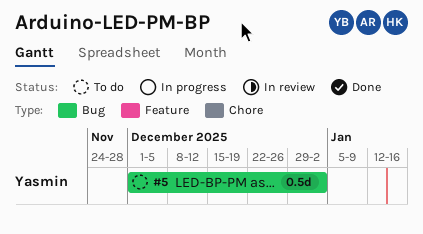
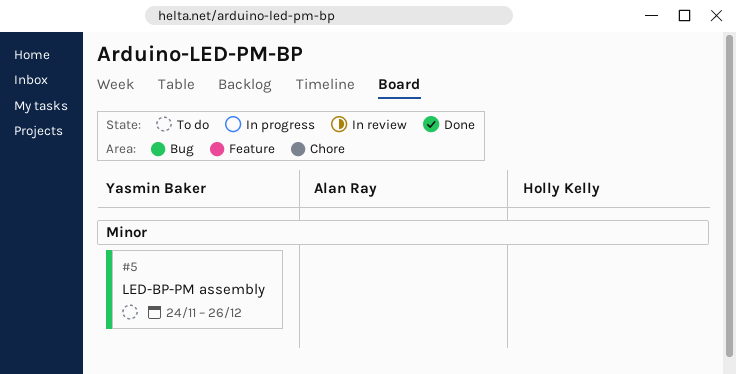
#5, start: Dec 1 -> Nov 24
#5, due: Jan 2 -> Dec 26

